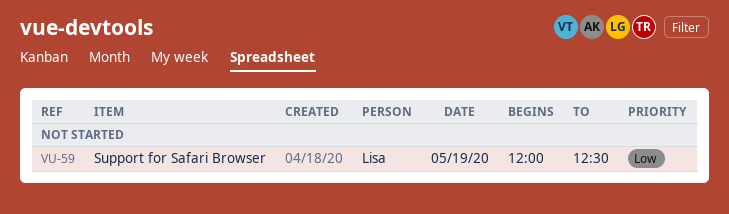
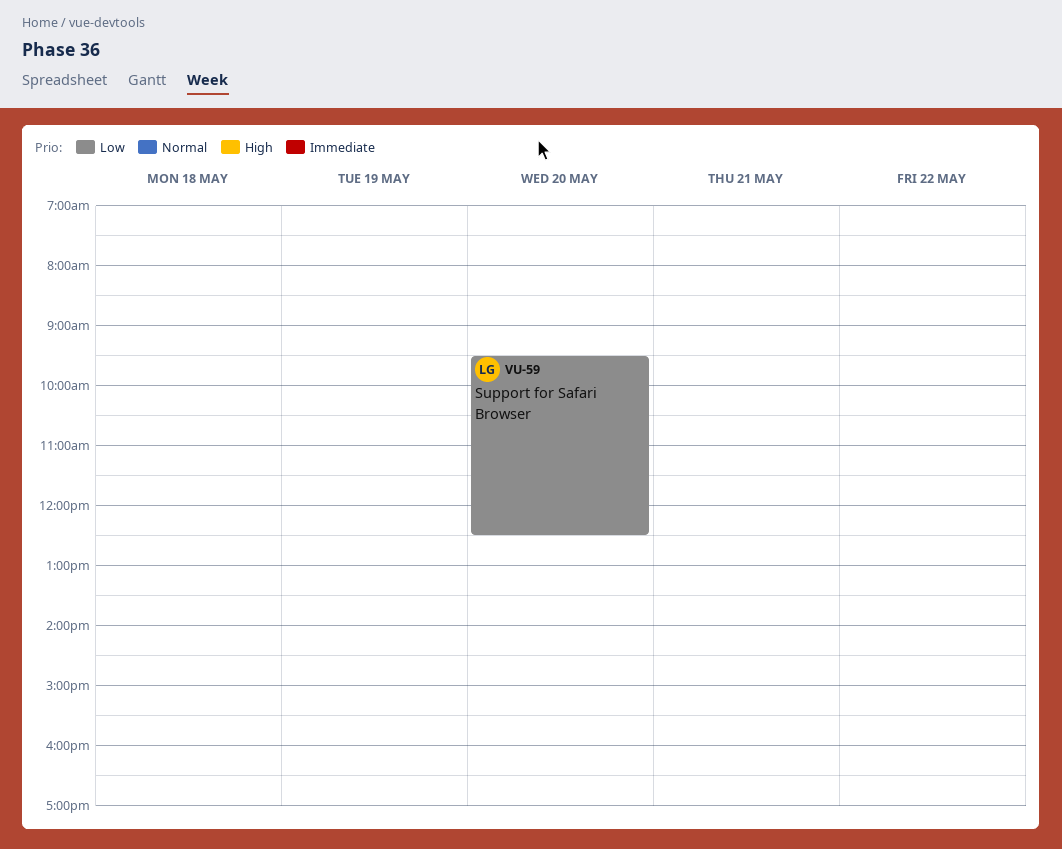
VU-59, day: May 19 -> May 20
VU-59, begins: 12:00 -> 09:30

